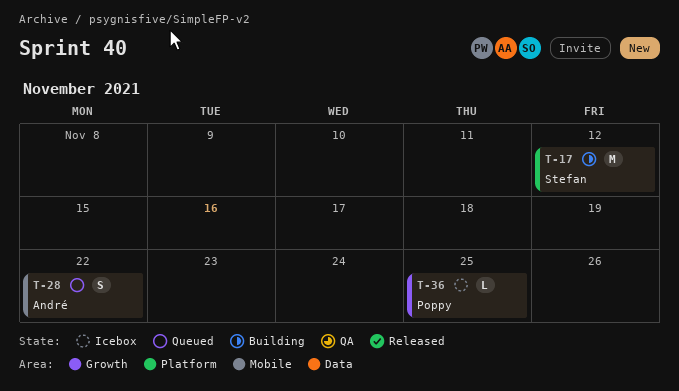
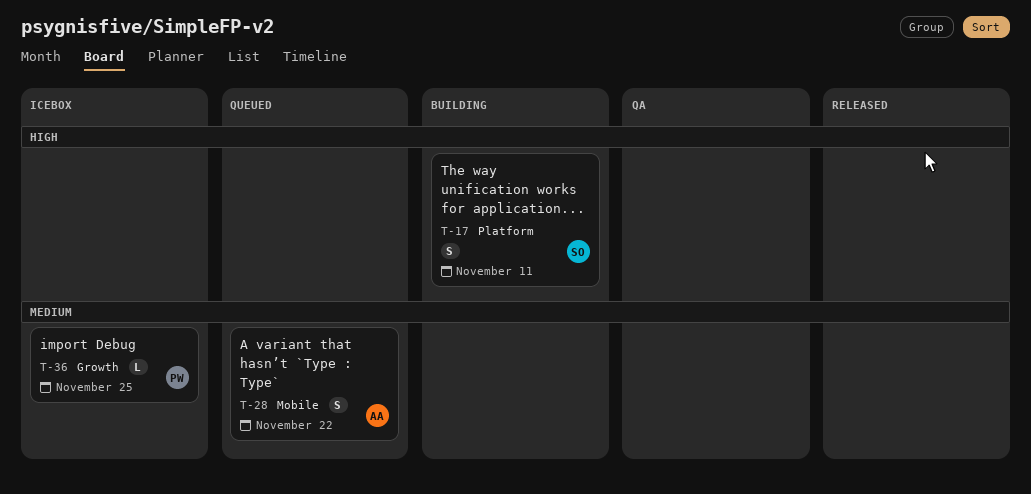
T-17, estimate: M -> S
T-17, due: Nov 12 -> Nov 11

